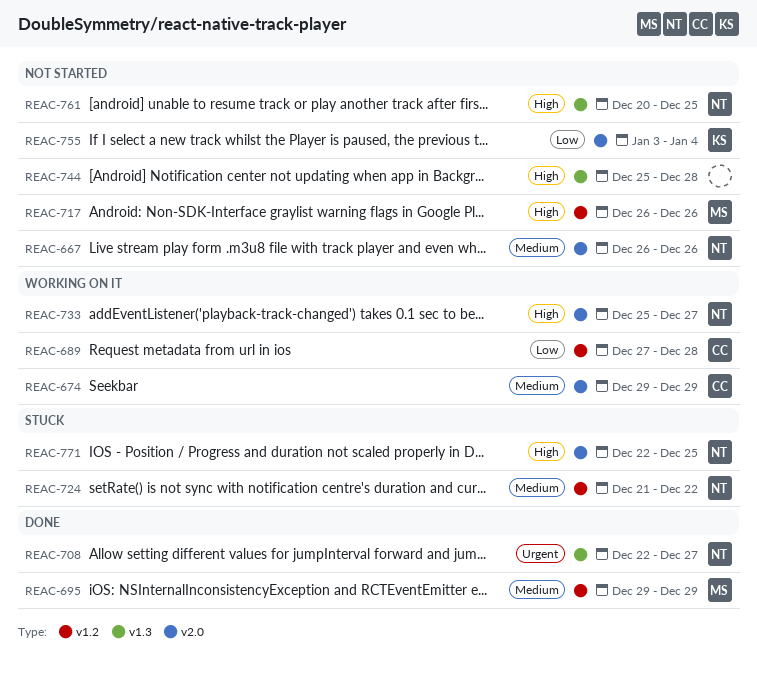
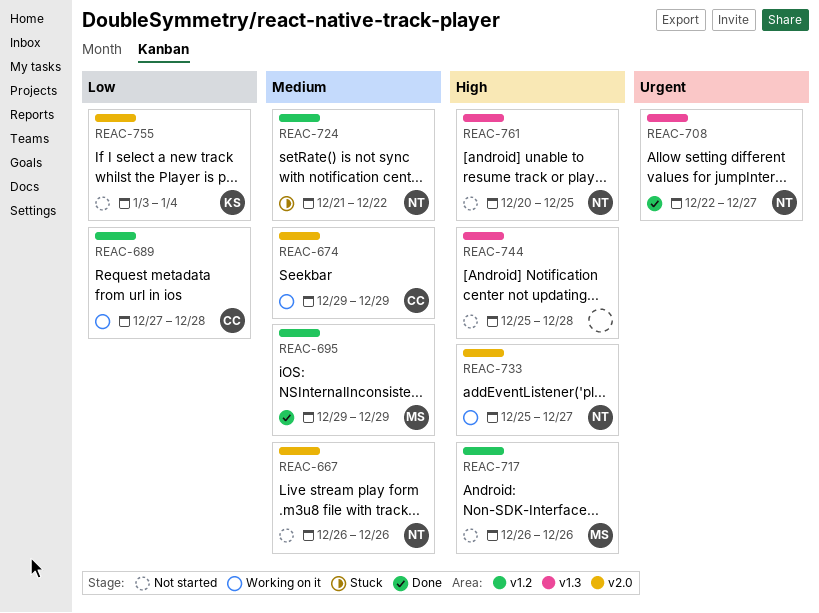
REAC-771: present -> none

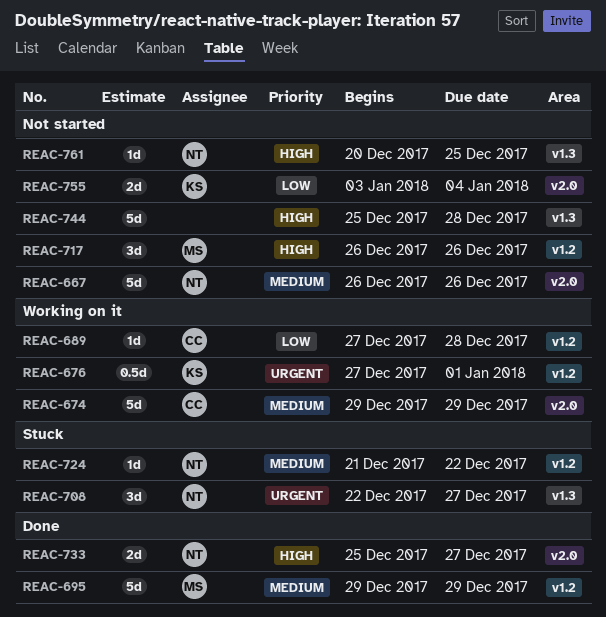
REAC-676: none -> present
REAC-708, status: Done -> Stuck
REAC-733, status: Working on it -> Done

